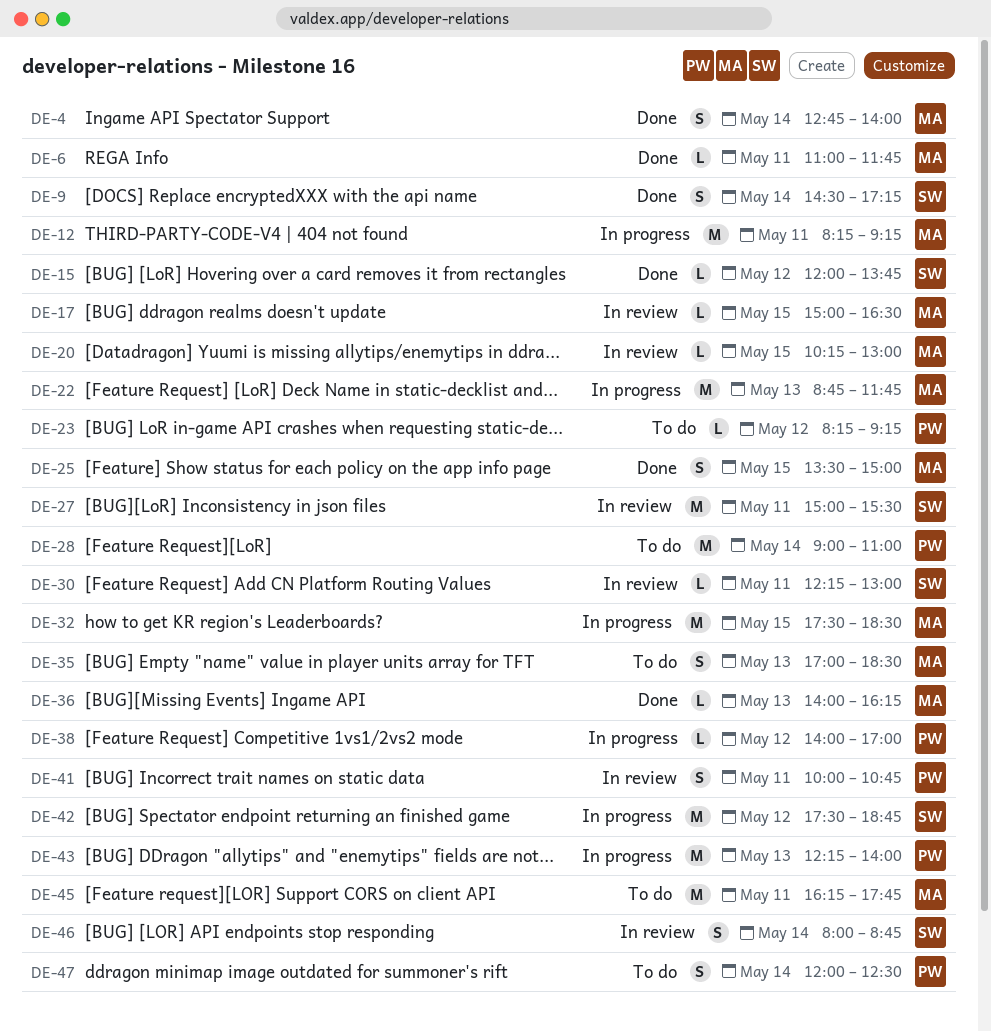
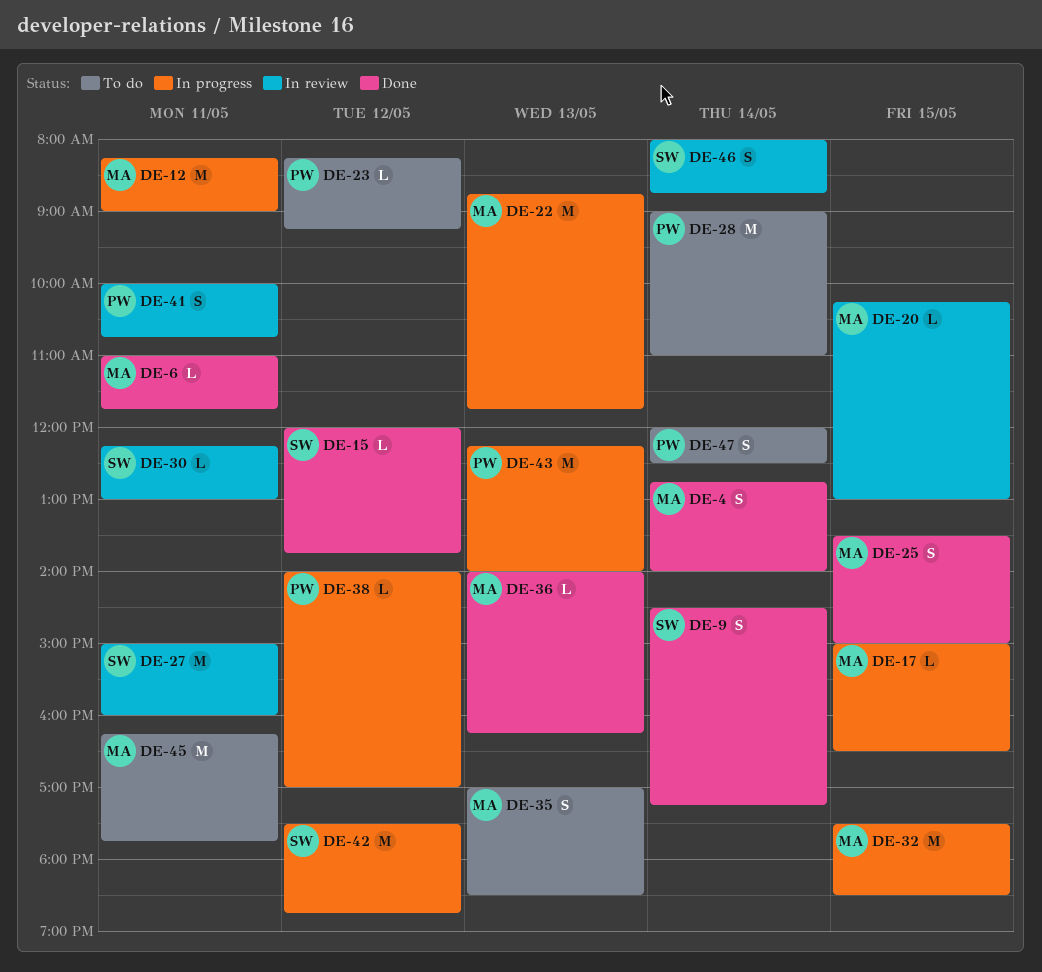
DE-12, ends: 09:15 -> 09:00
DE-17, status: In review -> In progress
DE-27, ends: 15:30 -> 16:00

